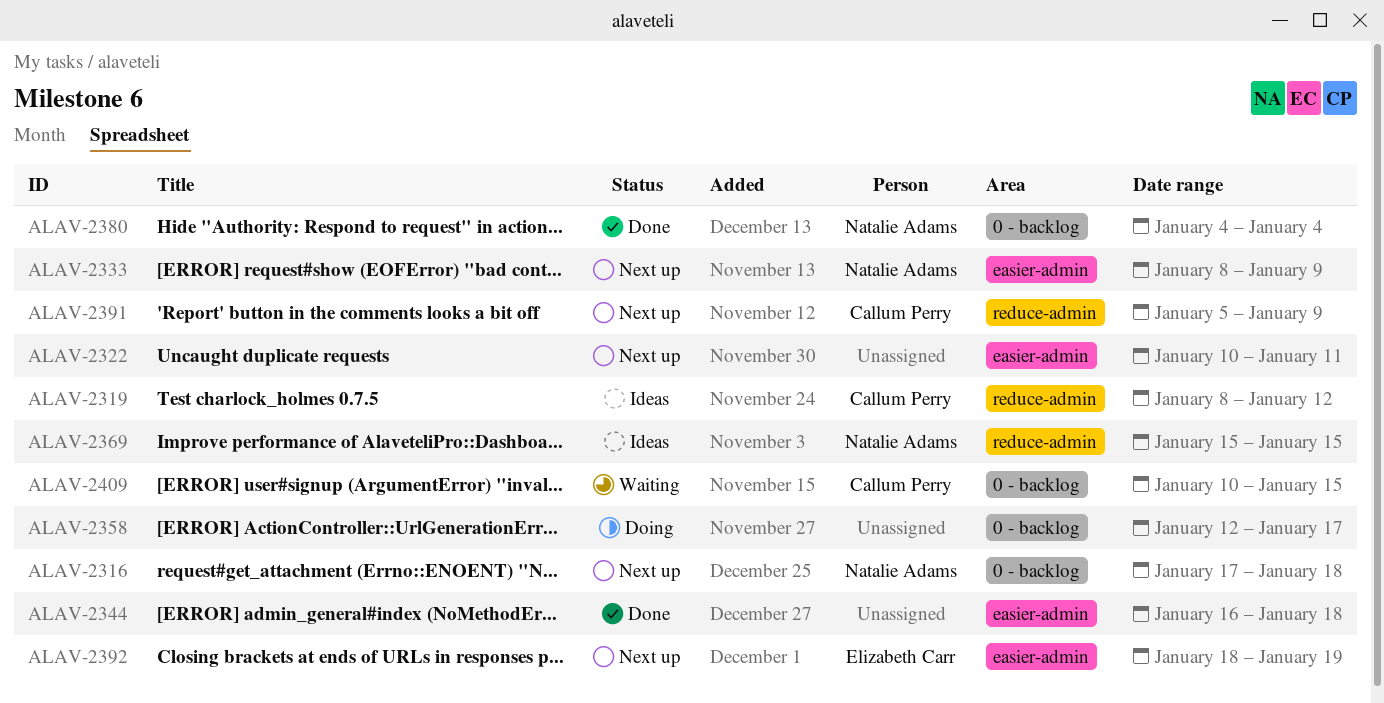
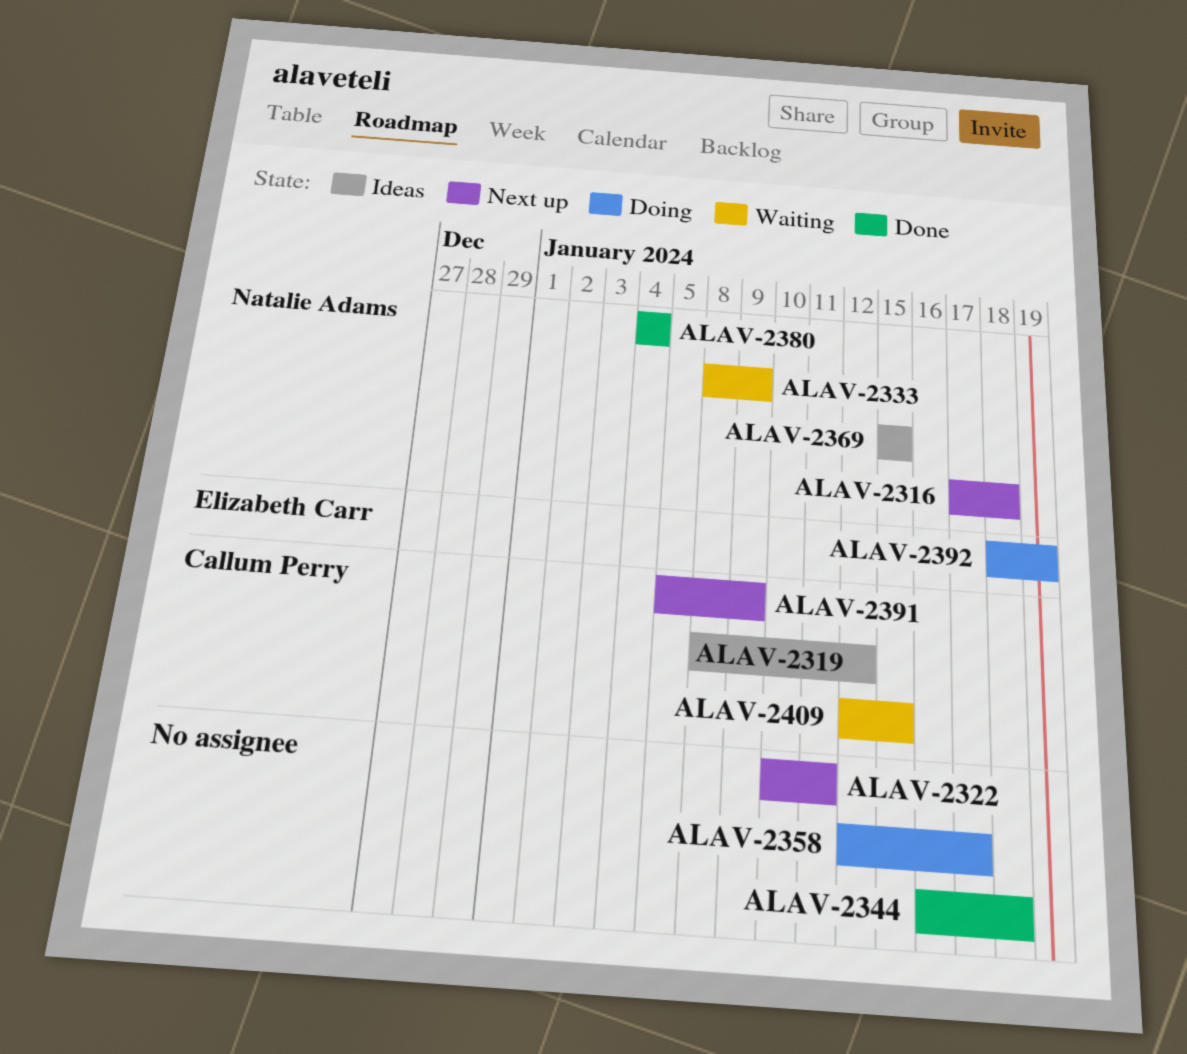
ALAV-2333, status: Next up -> Waiting
ALAV-2392, status: Next up -> Doing
ALAV-2409, start: Jan 10 -> Jan 12

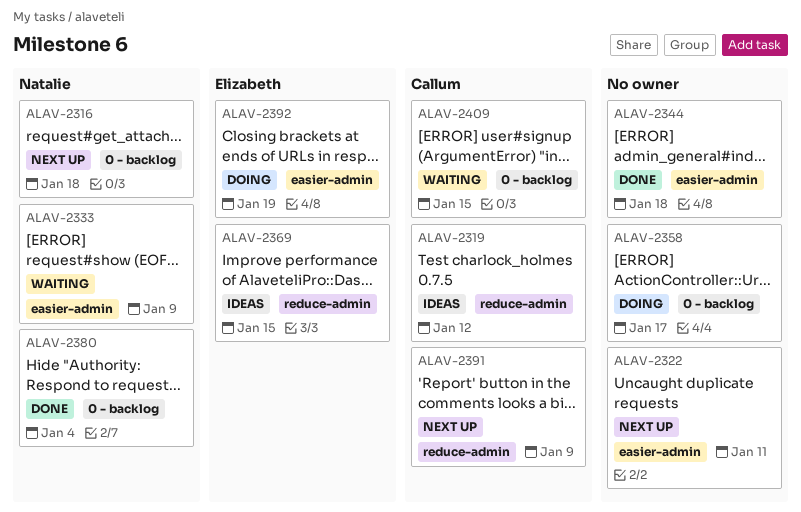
ALAV-2369, owner: Natalie Adams -> Elizabeth Carr

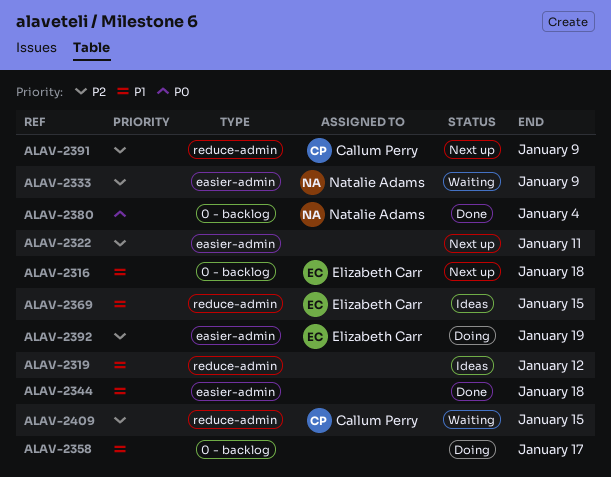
ALAV-2316, owner: Natalie Adams -> Elizabeth Carr
ALAV-2319, owner: Callum Perry -> none
ALAV-2409, label: 0 - backlog -> reduce-admin

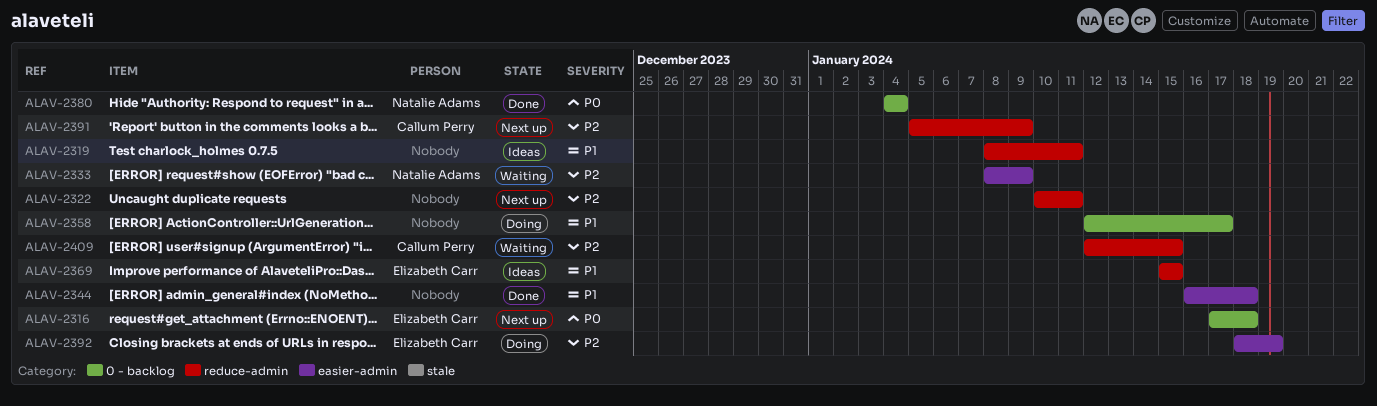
ALAV-2316, priority: P1 -> P0
ALAV-2319, due: Jan 12 -> Jan 11
ALAV-2322, label: easier-admin -> reduce-admin

